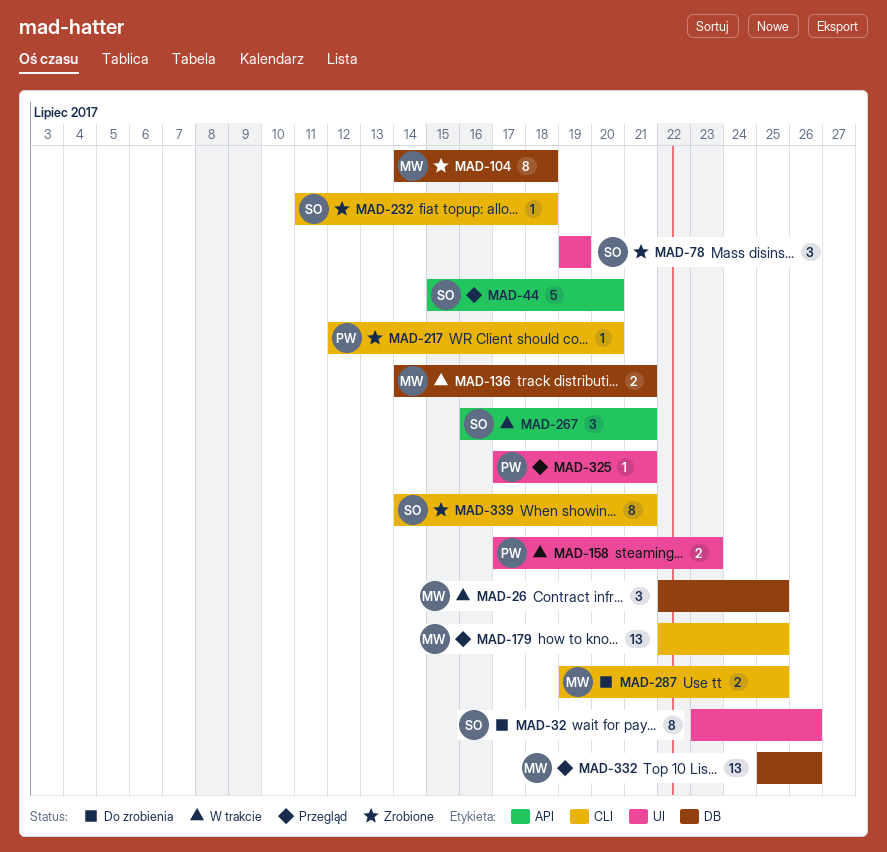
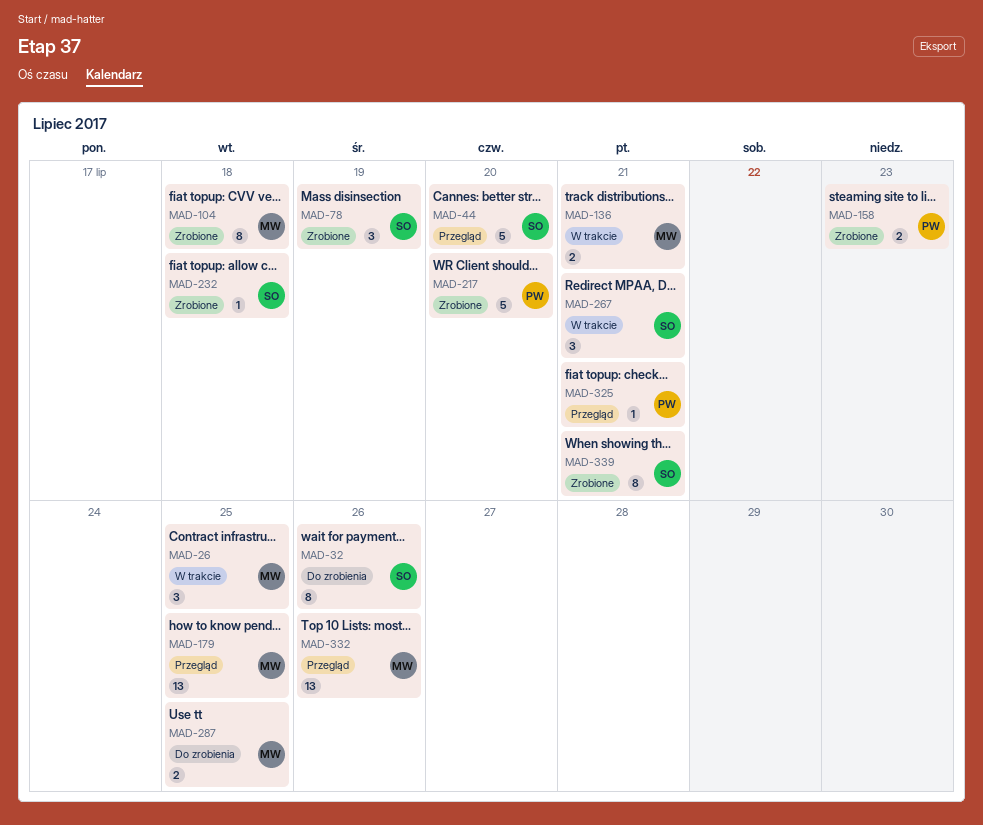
MAD-158, status: W trakcie -> Zrobione
MAD-217, estimate: 1 -> 5

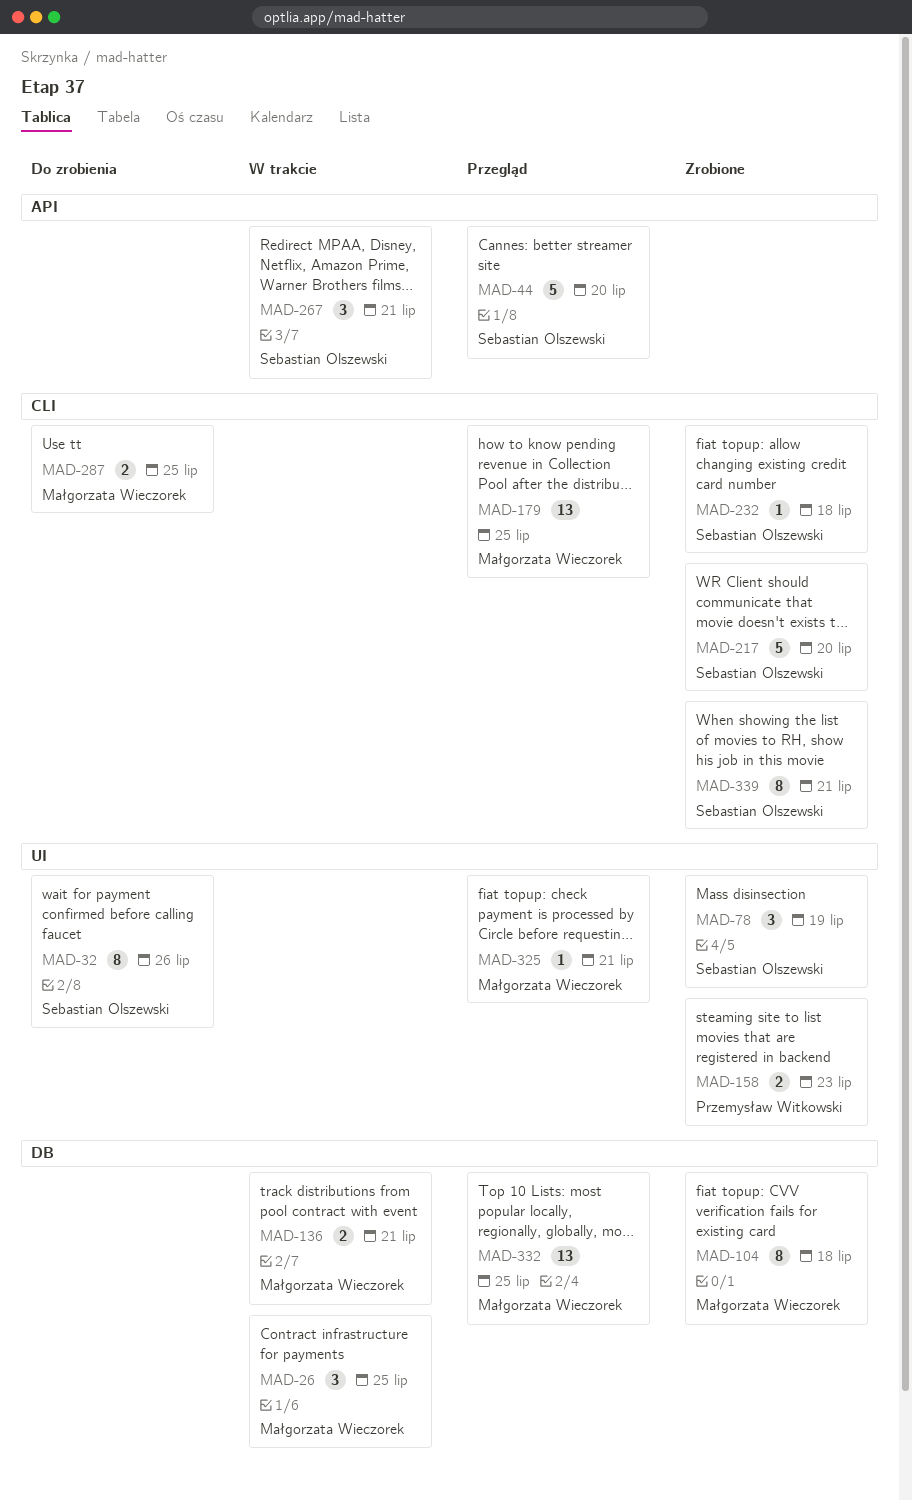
MAD-217, owner: Przemysław Witkowski -> Sebastian Olszewski
MAD-325, owner: Przemysław Witkowski -> Małgorzata Wieczorek
MAD-332, due: Jul 26 -> Jul 25

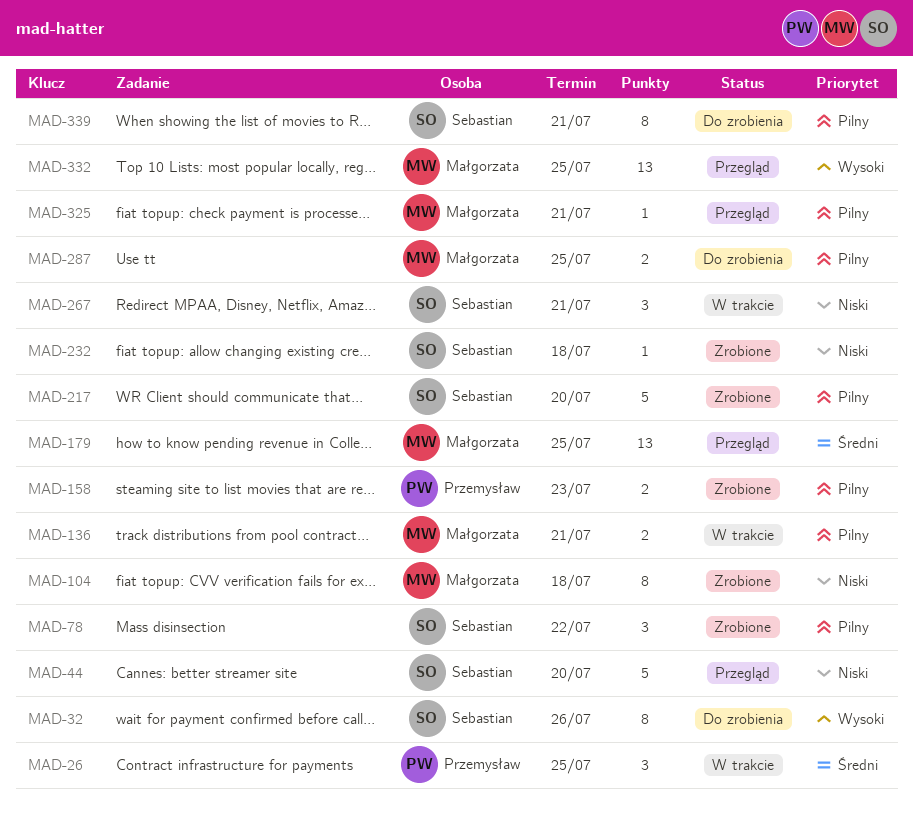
MAD-26, owner: Małgorzata Wieczorek -> Przemysław Witkowski
MAD-78, due: Jul 19 -> Jul 22
MAD-339, status: Zrobione -> Do zrobienia

